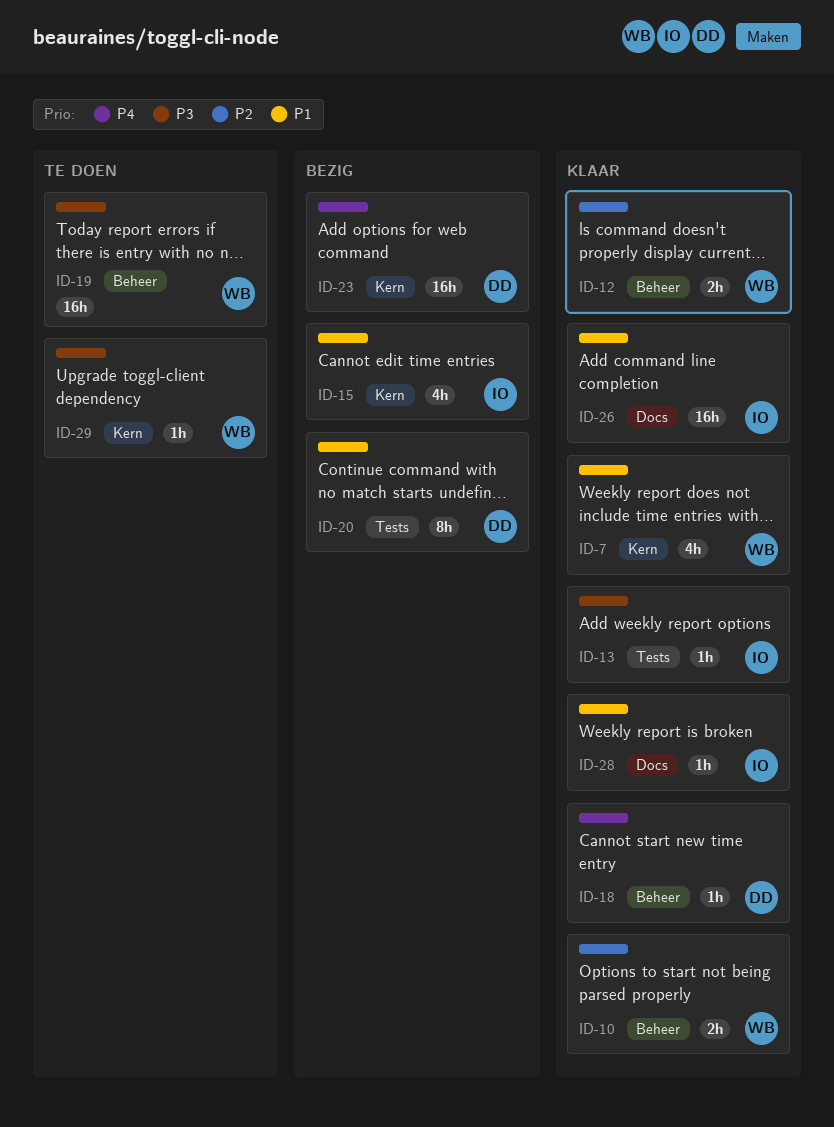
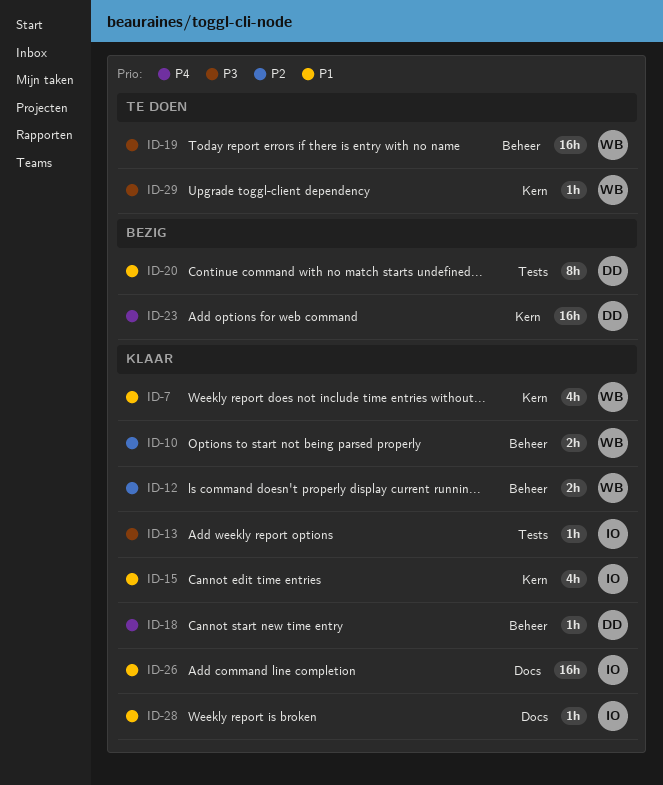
ID-15, status: Bezig -> Klaar

